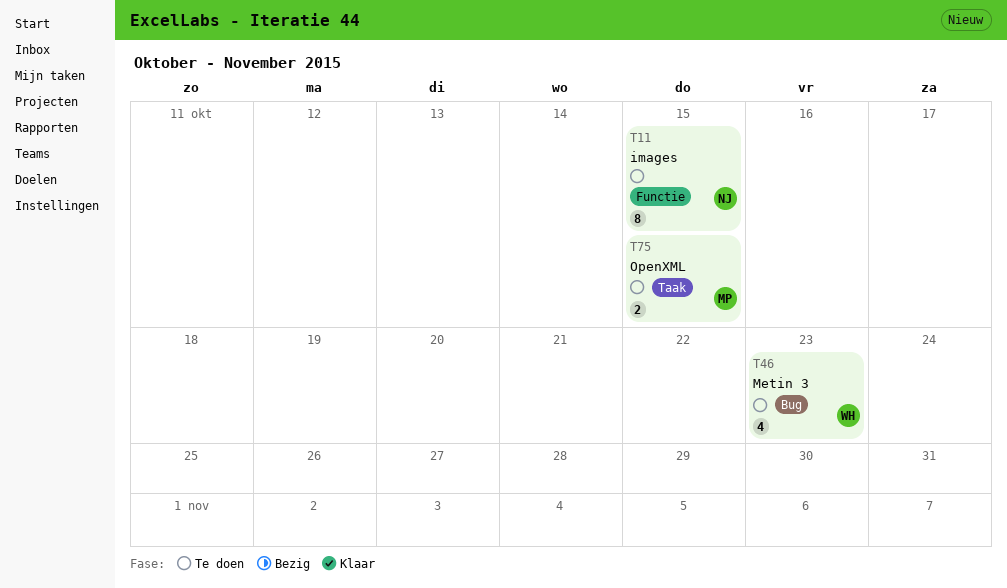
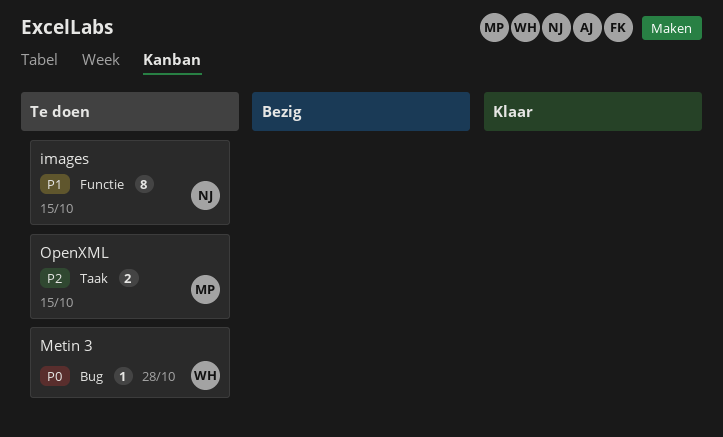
Metin 3, estimate: 4 -> 1
Metin 3, due: Oct 23 -> Oct 28

